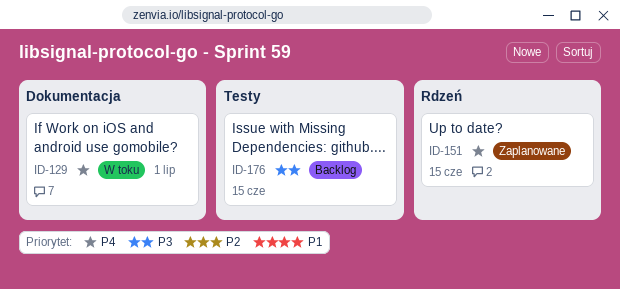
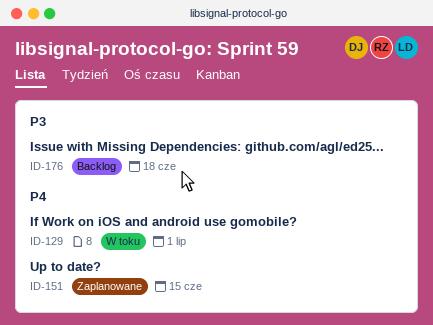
ID-176, due: Jun 15 -> Jun 18

